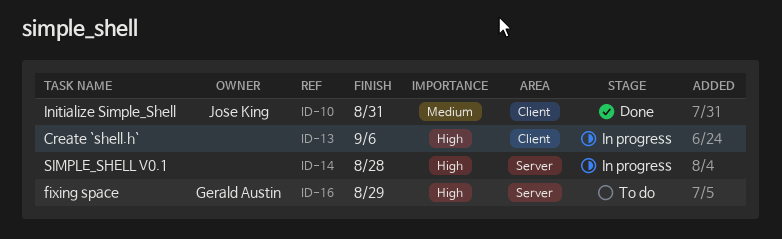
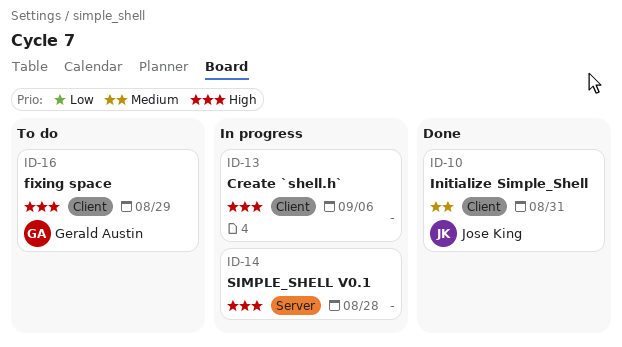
ID-16, label: Server -> Client

